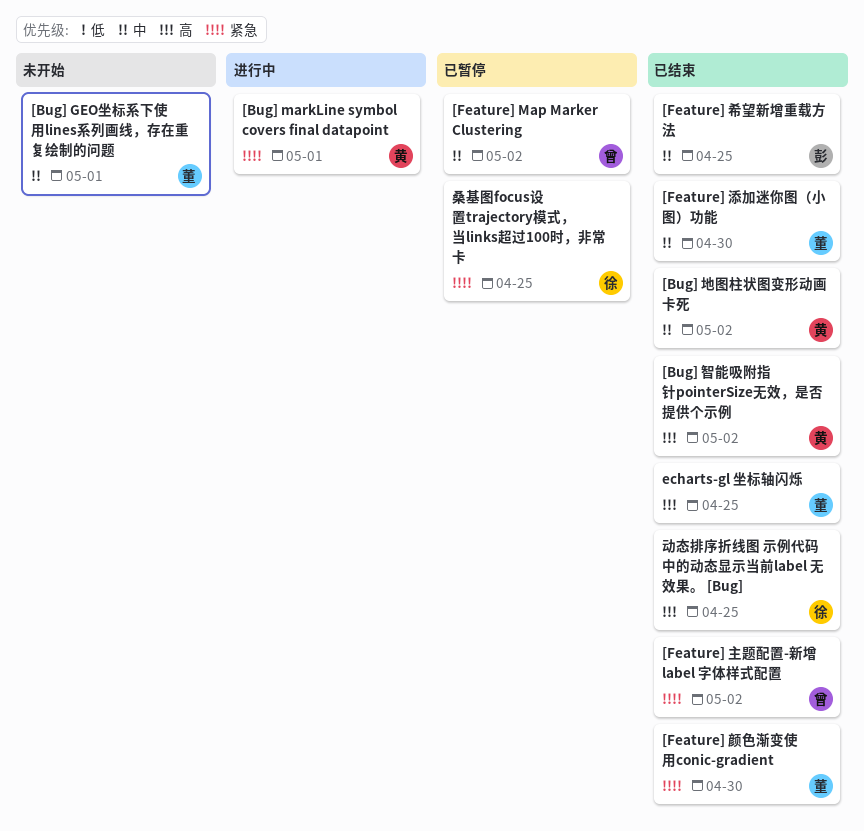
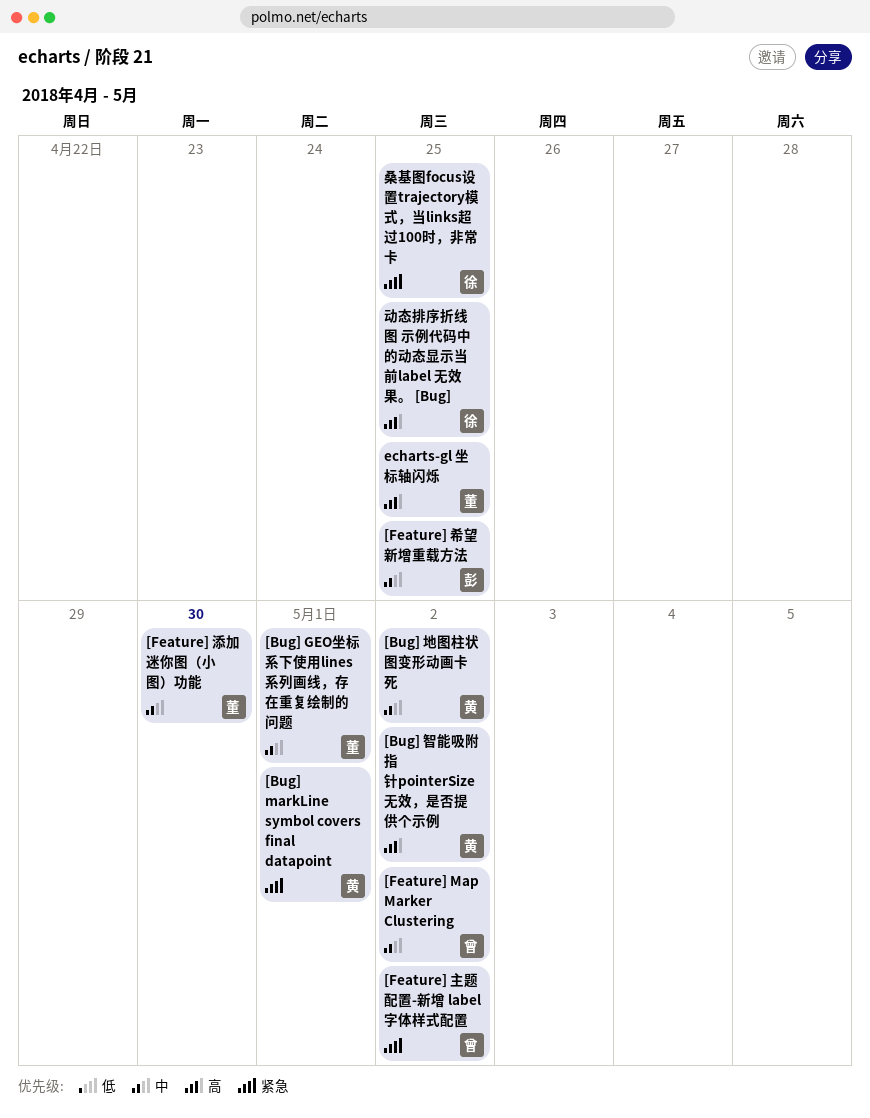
[Feature] 颜色渐变使用conic-gradient: present -> none

